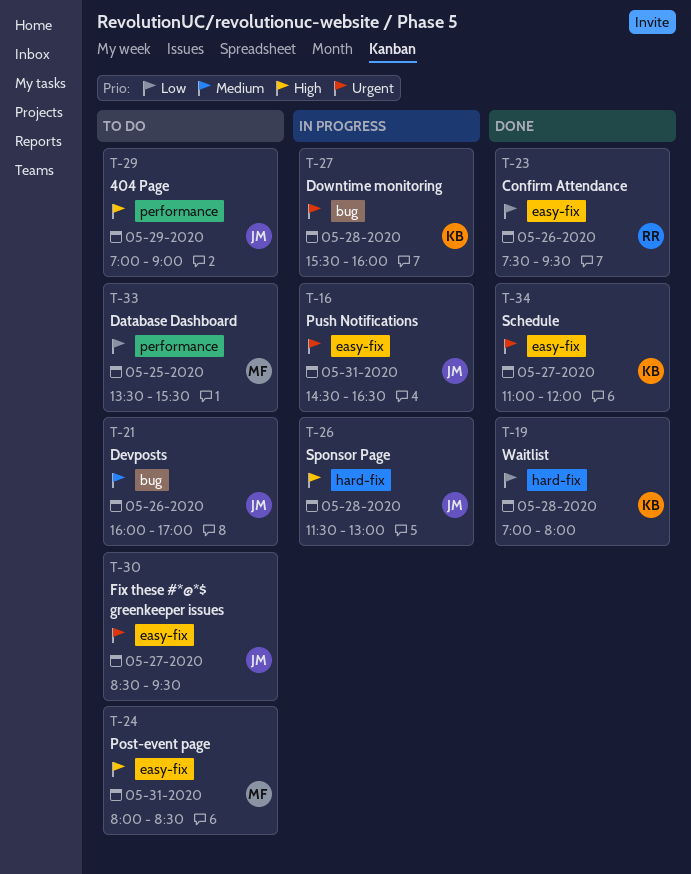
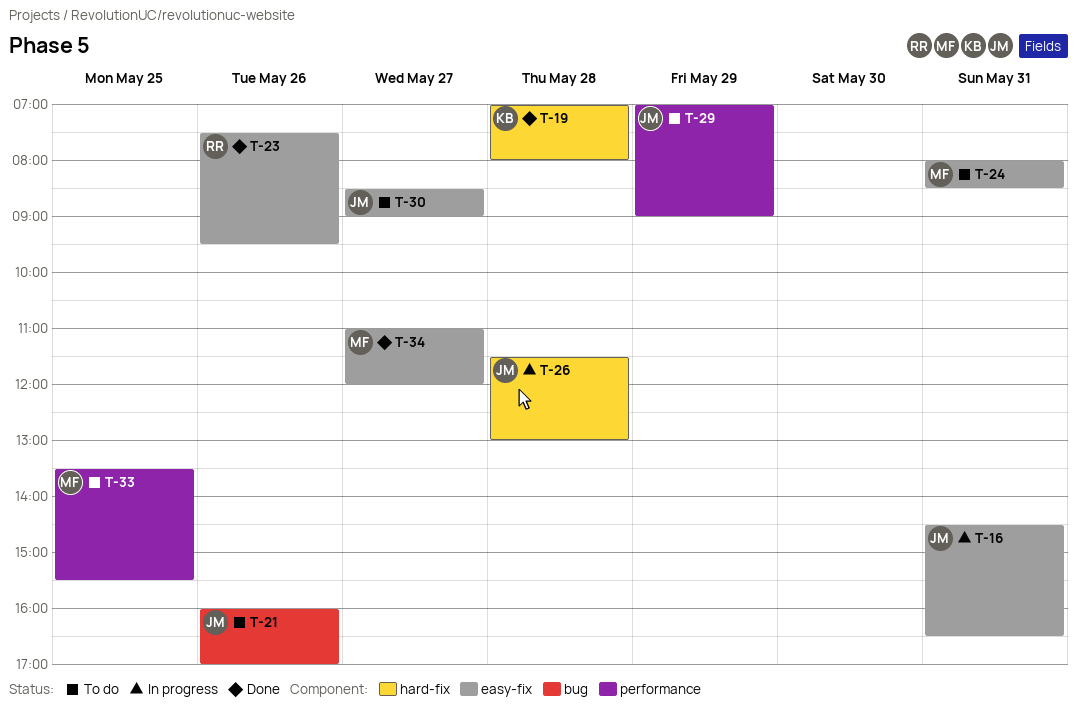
T-27: present -> none
T-30, ends: 09:30 -> 09:00
T-34, owner: KB -> MF

